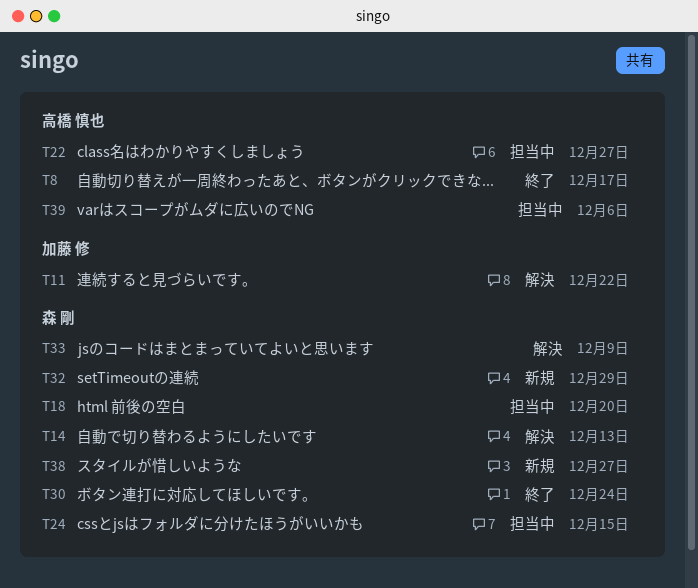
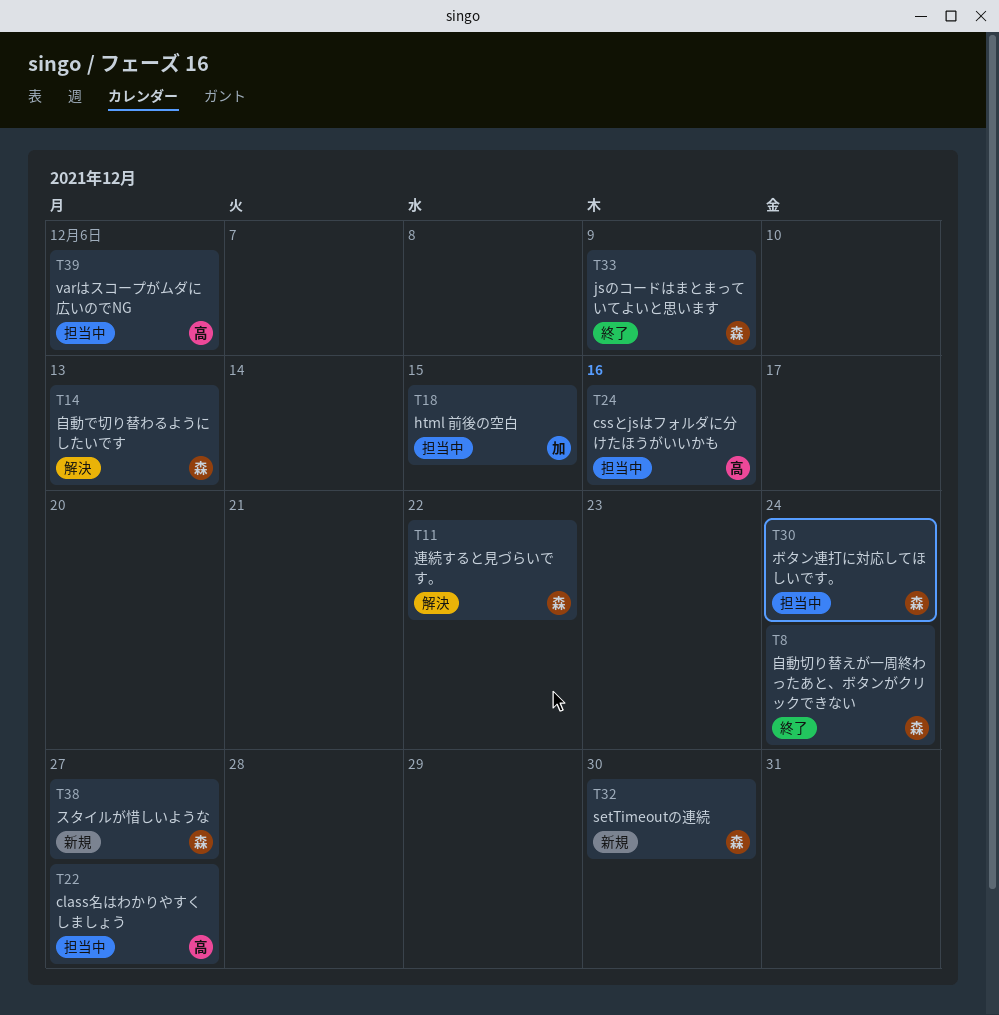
T8, owner: 高橋 慎也 -> 森 剛
T8, due: Dec 17 -> Dec 24
T11, owner: 加藤 修 -> 森 剛
T18, owner: 森 剛 -> 加藤 修
T18, due: Dec 20 -> Dec 15
T24, owner: 森 剛 -> 高橋 慎也
T24, due: Dec 15 -> Dec 16
T30, status: 終了 -> 担当中
T32, due: Dec 29 -> Dec 30
T33, status: 解決 -> 終了

